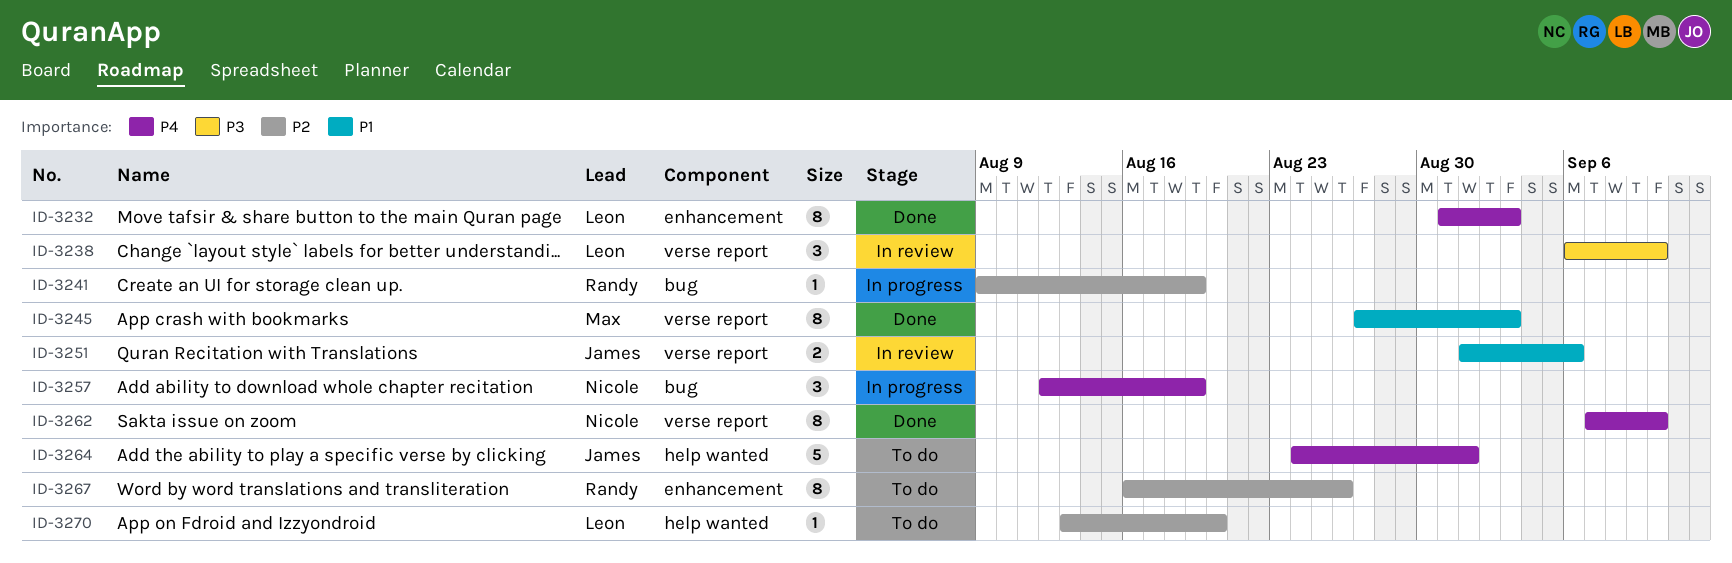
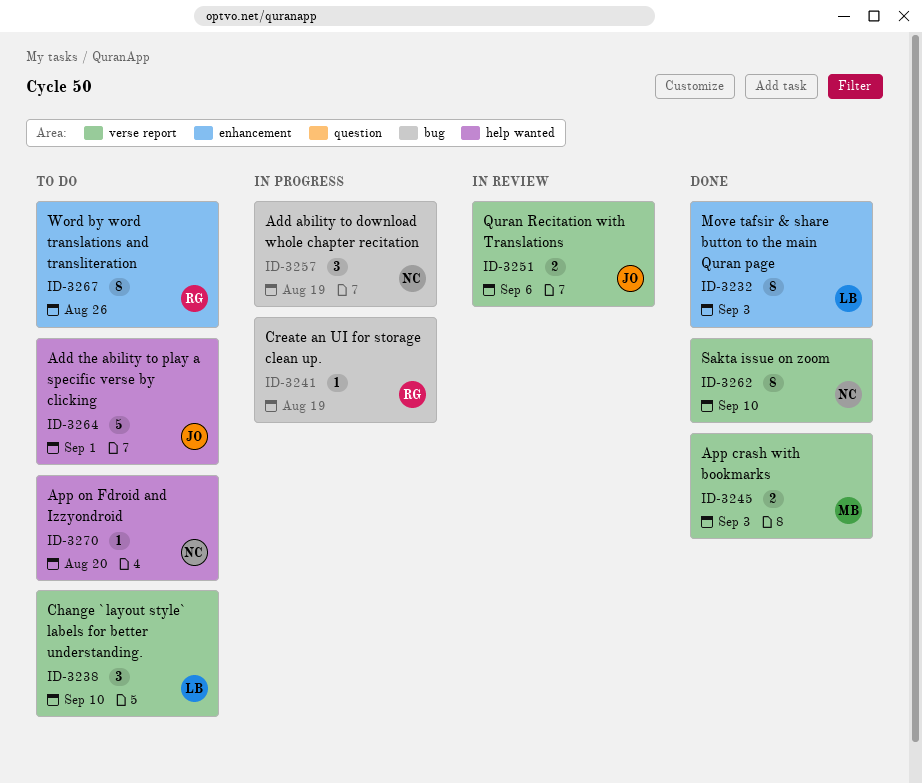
ID-3238, status: In review -> To do
ID-3245, estimate: 8 -> 2
ID-3270, owner: Leon -> Nicole

